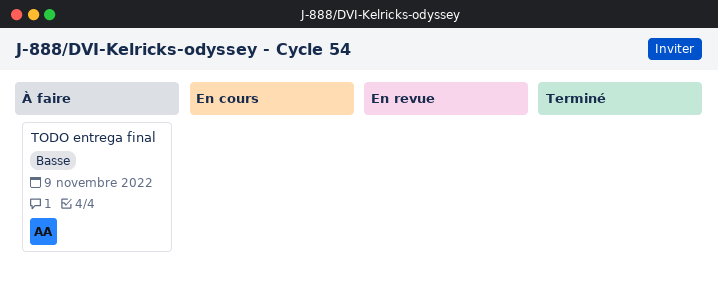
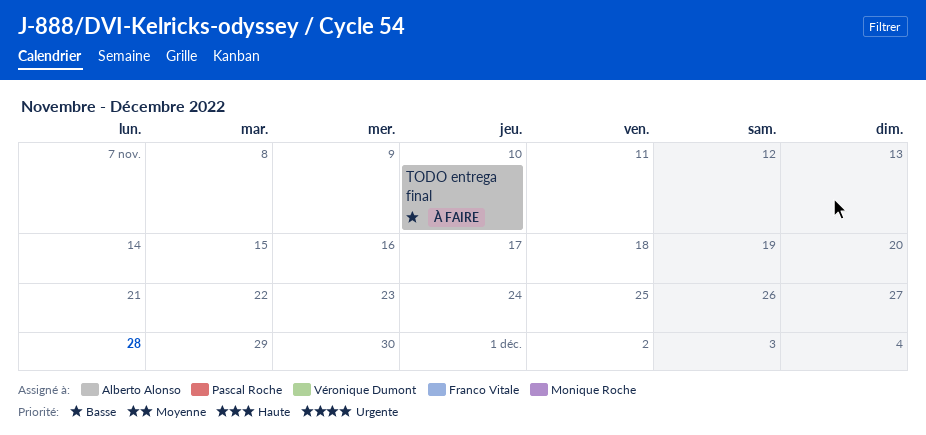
TODO entrega final, due: Nov 9 -> Nov 10

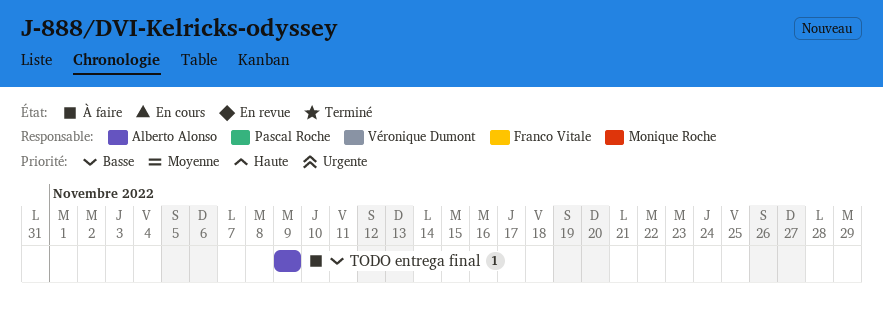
TODO entrega final, due: Nov 10 -> Nov 9

